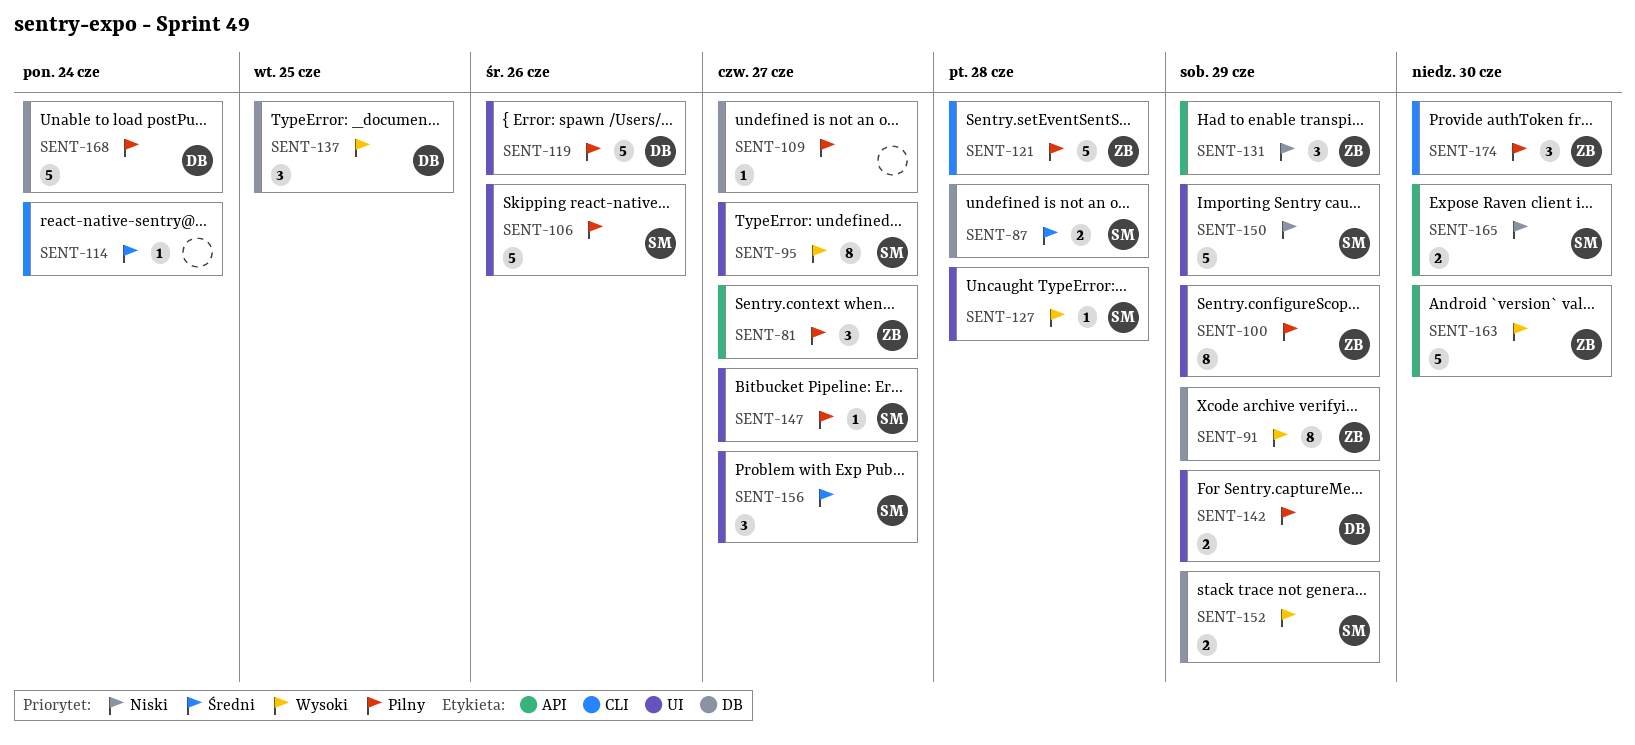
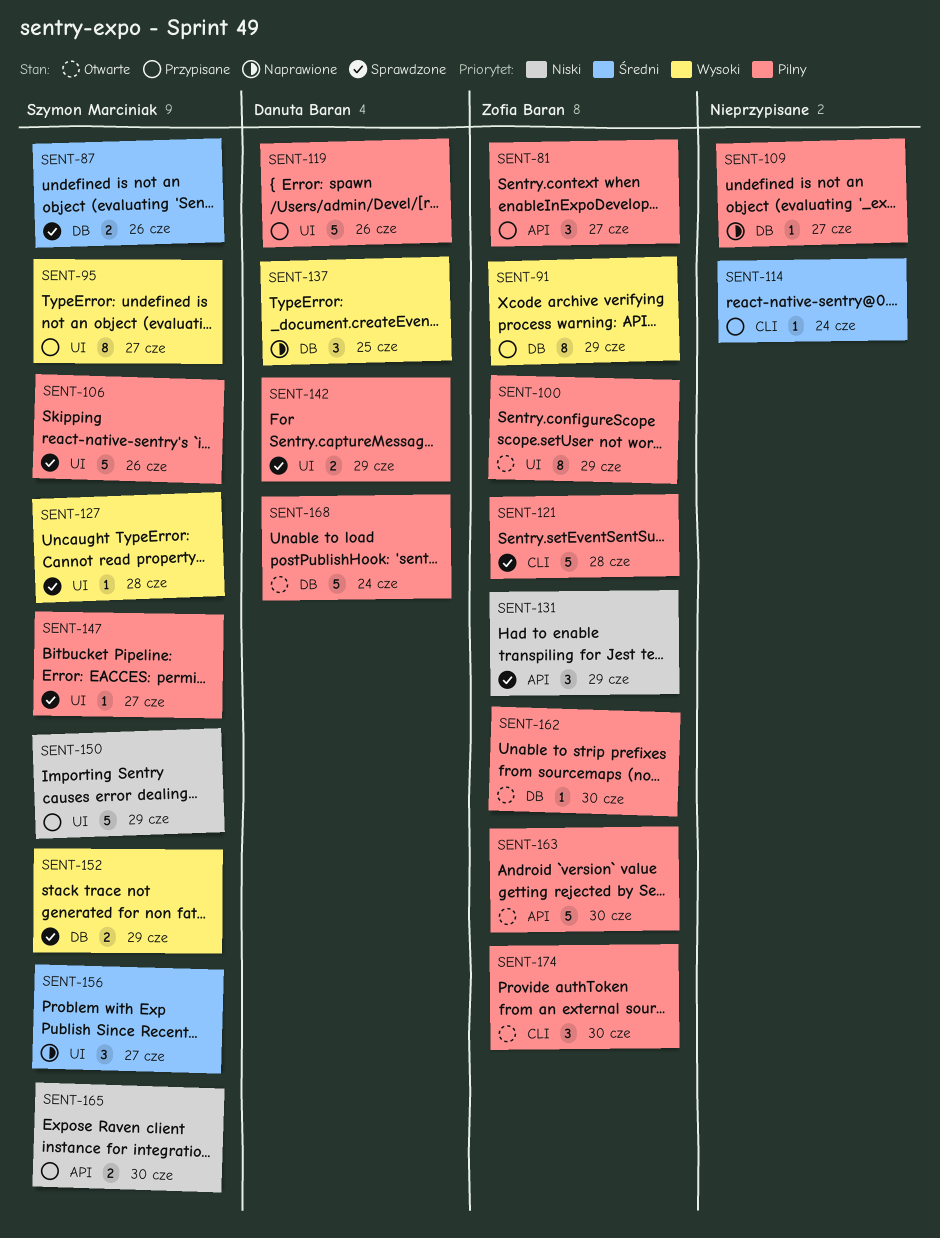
SENT-87, due: Jun 28 -> Jun 26
SENT-162: none -> present
SENT-163, priority: Wysoki -> Pilny

